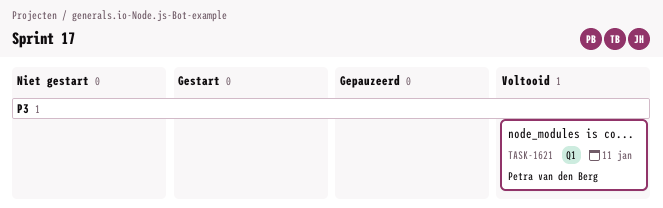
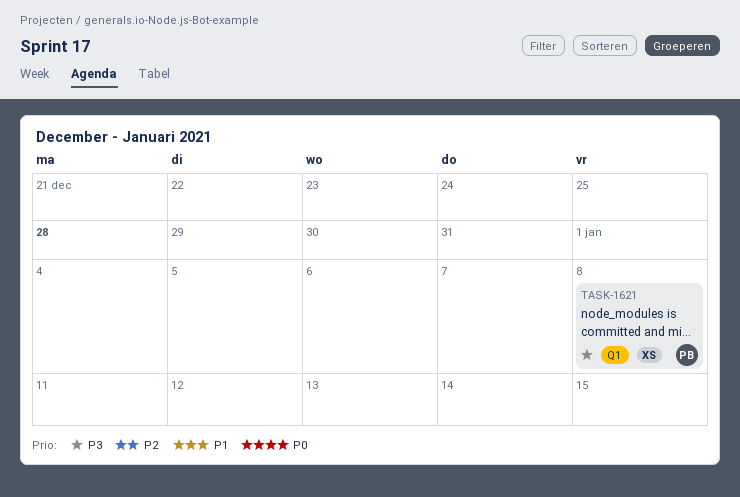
TASK-1621, due: Jan 11 -> Jan 8

